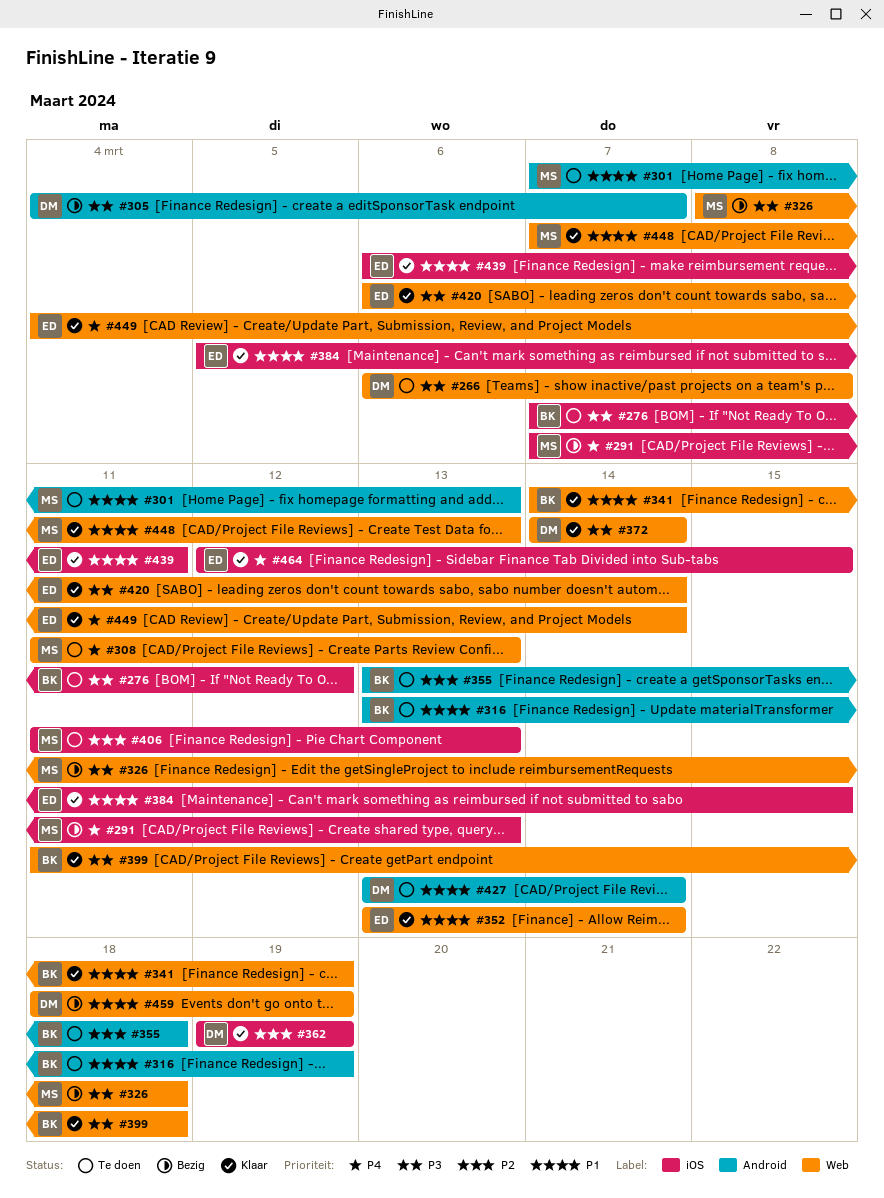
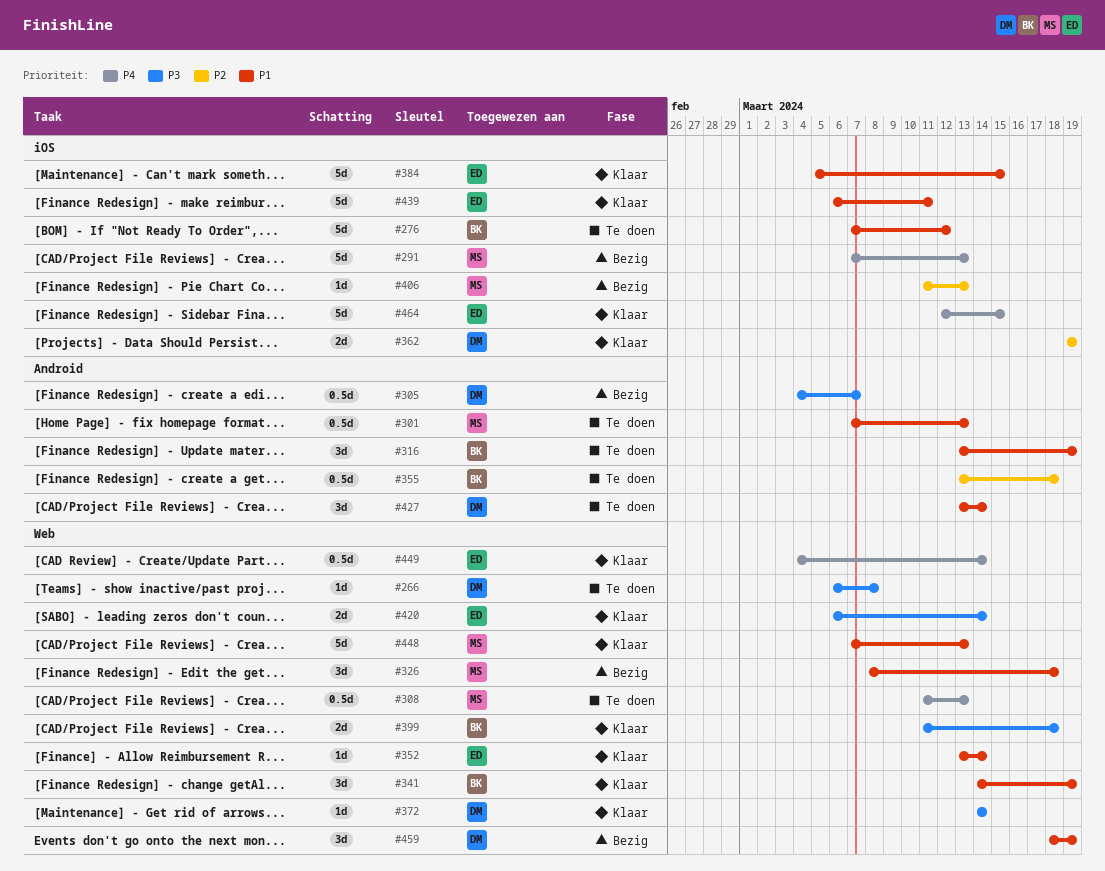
#276, priority: P3 -> P1
#326, priority: P3 -> P1
#406, status: Te doen -> Bezig

